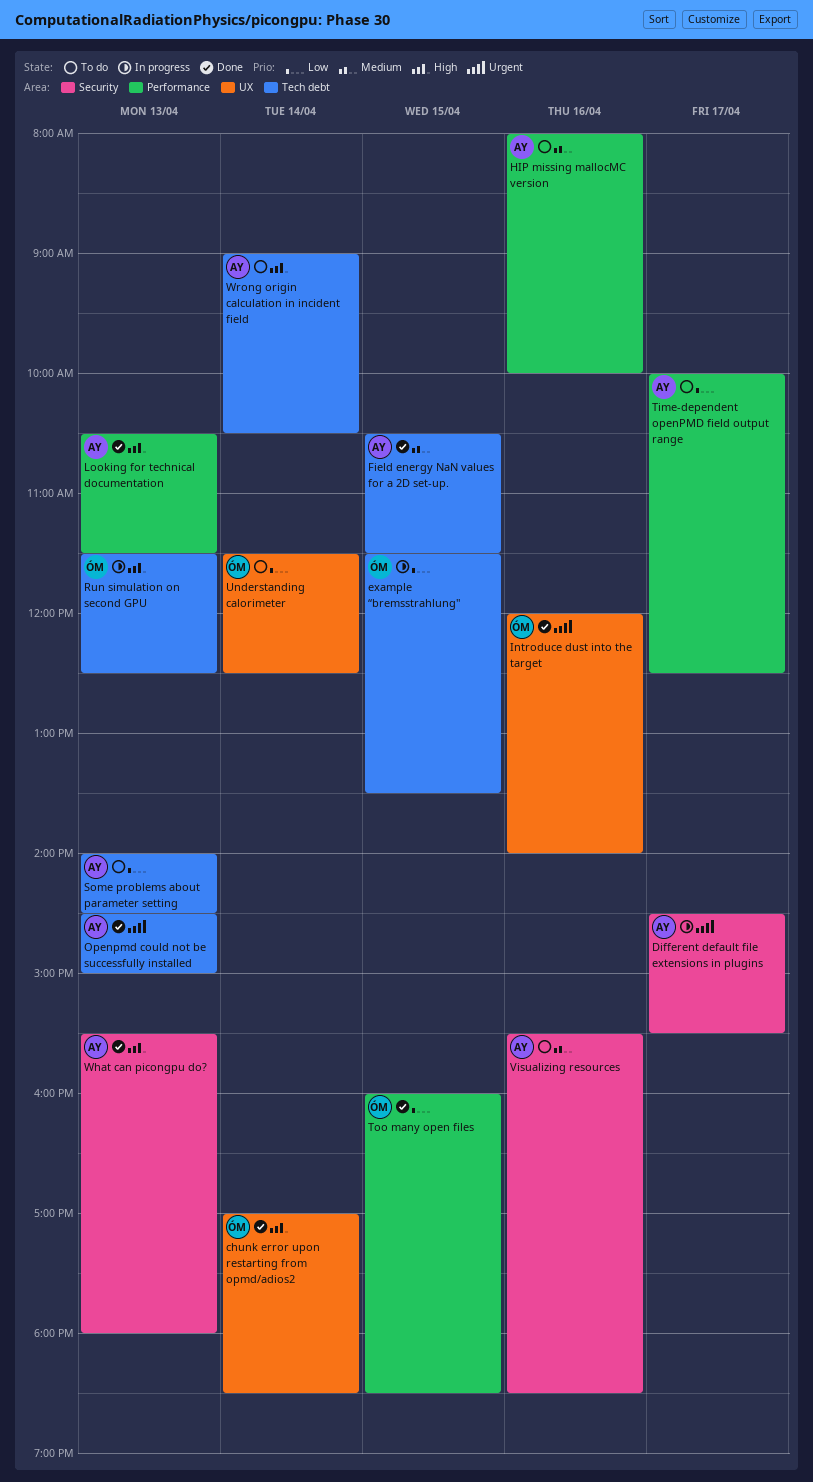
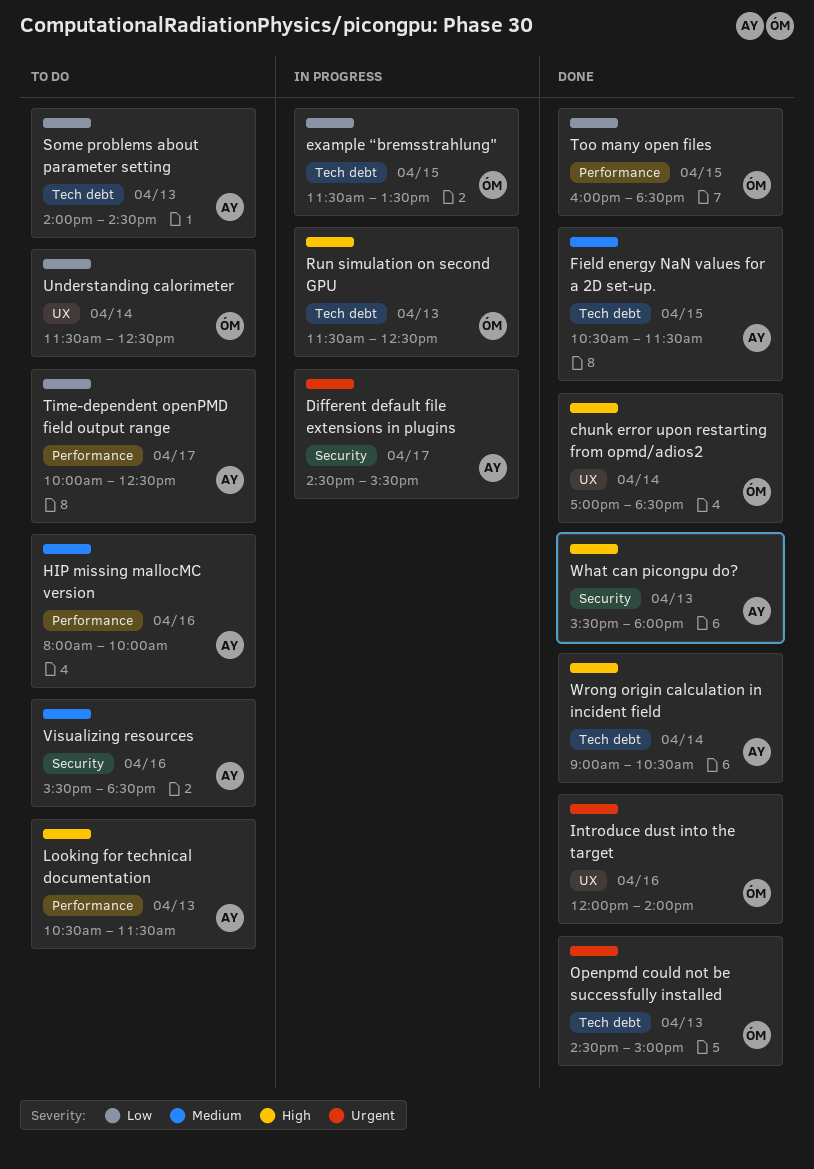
Looking for technical documentation, status: Done -> To do
Openpmd could not be successfully installed, owner: AY -> ÓM
Wrong origin calculation in incident field, status: To do -> Done

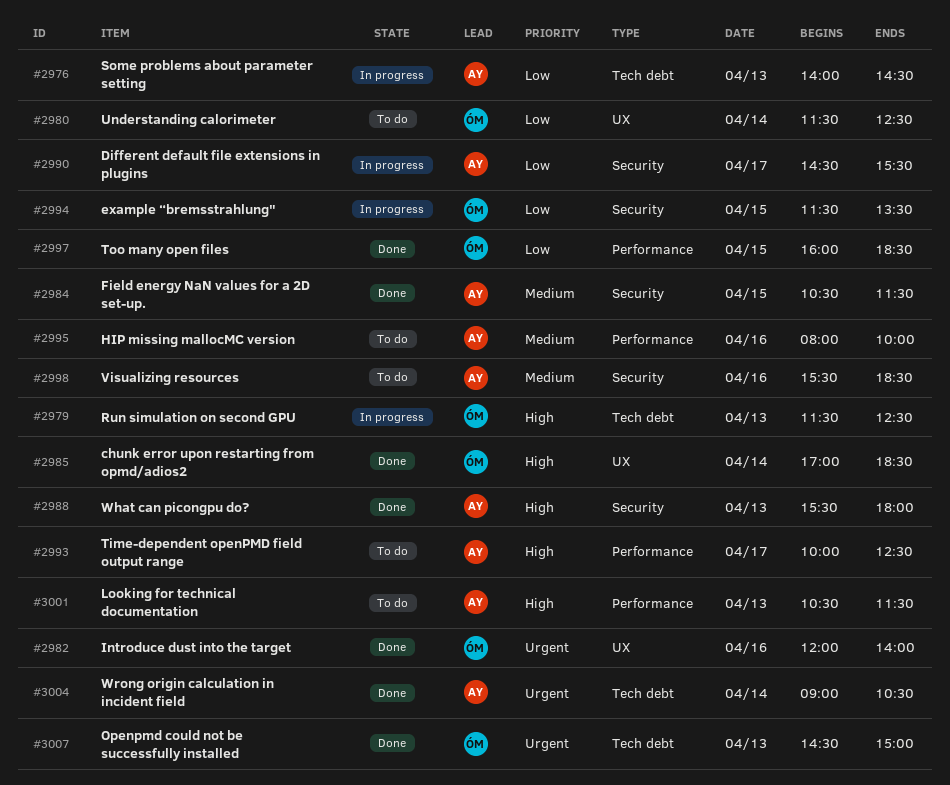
Different default file extensions in plugins, priority: Urgent -> Low
example “bremsstrahlung", label: Tech debt -> Security
Field energy NaN values for a 2D set-up., label: Tech debt -> Security
Some problems about parameter setting, status: To do -> In progress
Time-dependent openPMD field output range, priority: Low -> High
Wrong origin calculation in incident field, priority: High -> Urgent

